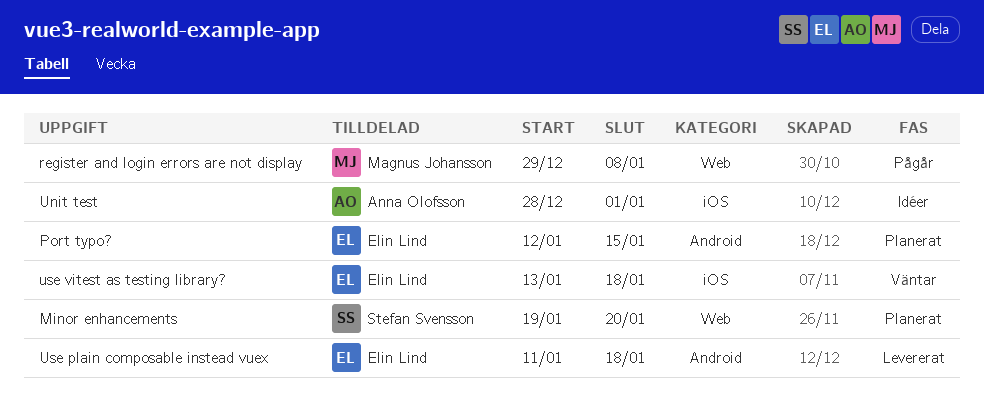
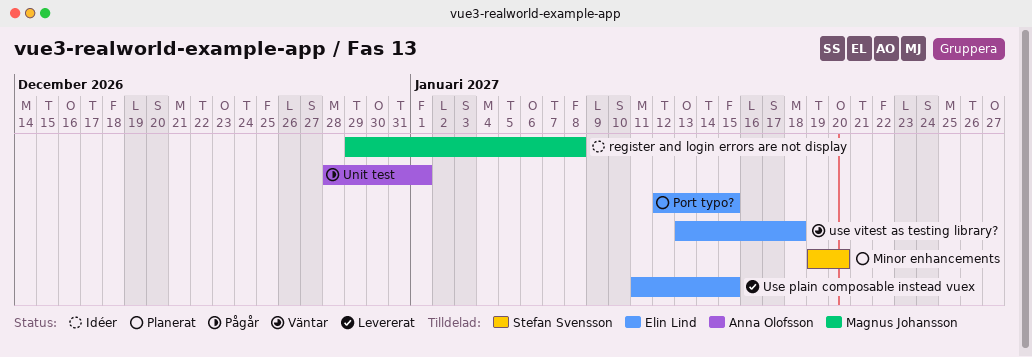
register and login errors are not display, status: Pågår -> Idéer
Unit test, status: Idéer -> Pågår
Use plain composable instead vuex, due: Jan 18 -> Jan 15

